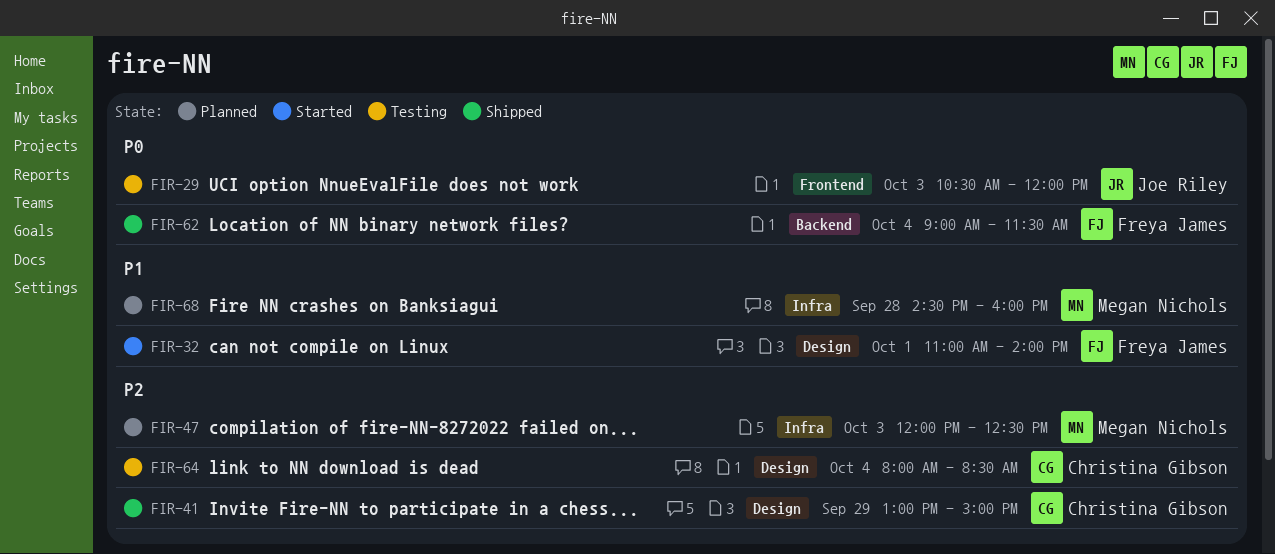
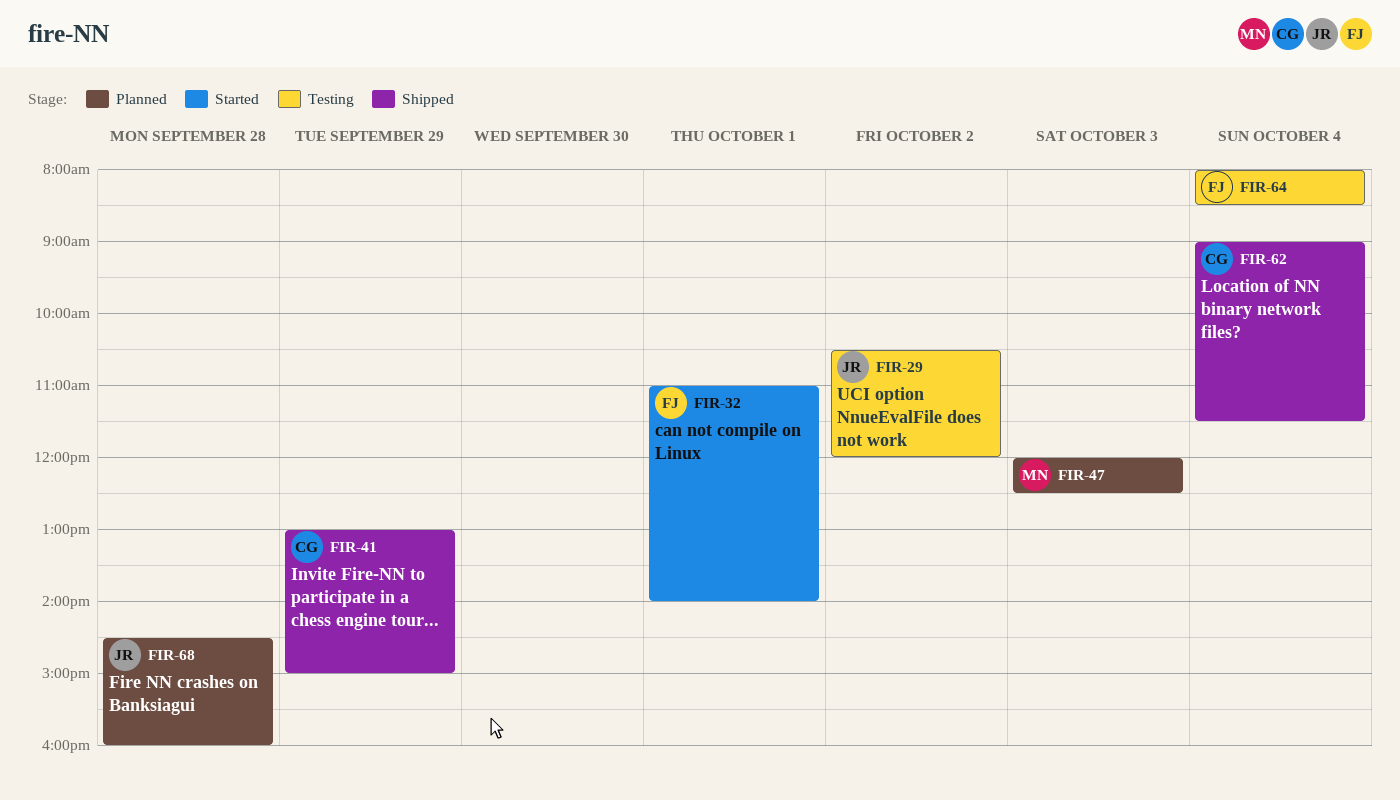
FIR-29, day: Oct 3 -> Oct 2
FIR-62, owner: Freya James -> Christina Gibson
FIR-64, owner: Christina Gibson -> Freya James
FIR-68, owner: Megan Nichols -> Joe Riley

